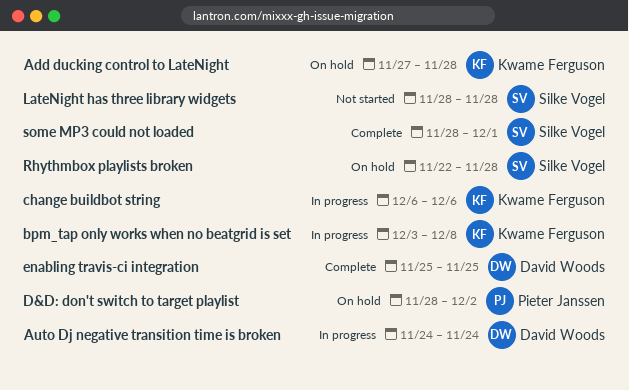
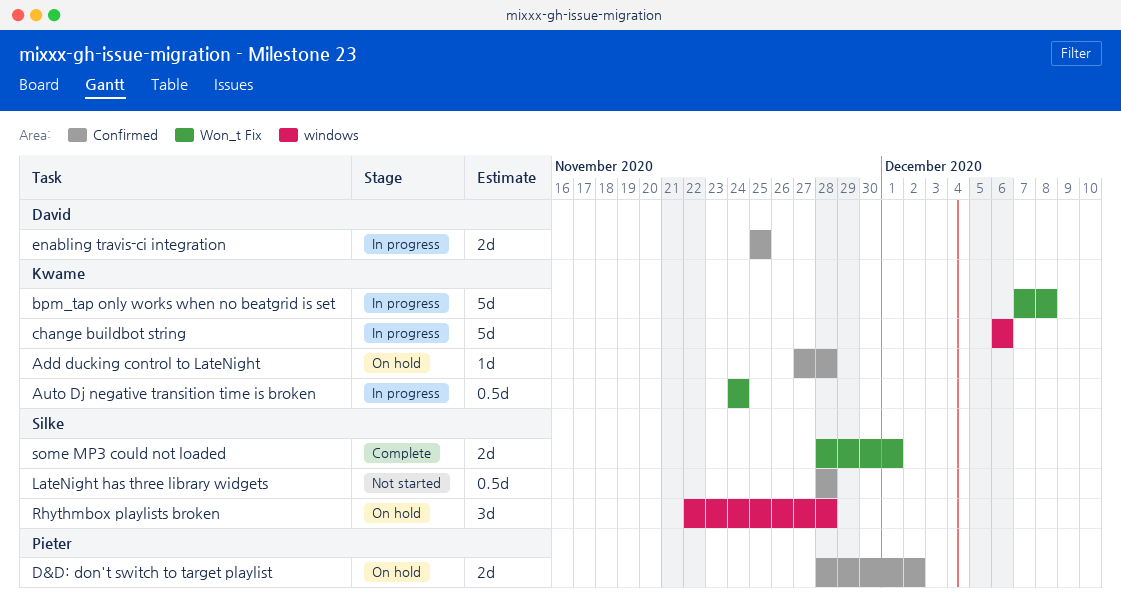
Auto Dj negative transition time is broken, owner: David Woods -> Kwame Ferguson
bpm_tap only works when no beatgrid is set, start: Dec 3 -> Dec 7
enabling travis-ci integration, status: Complete -> In progress

